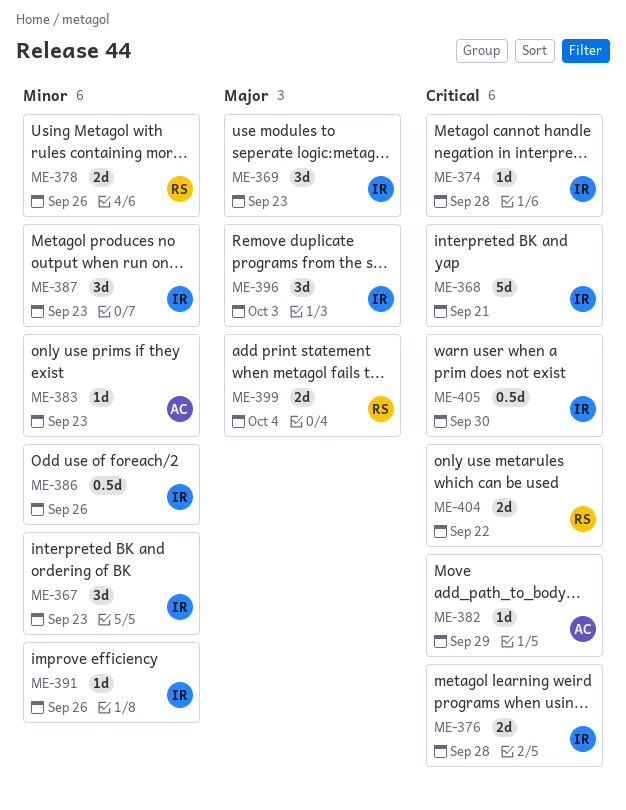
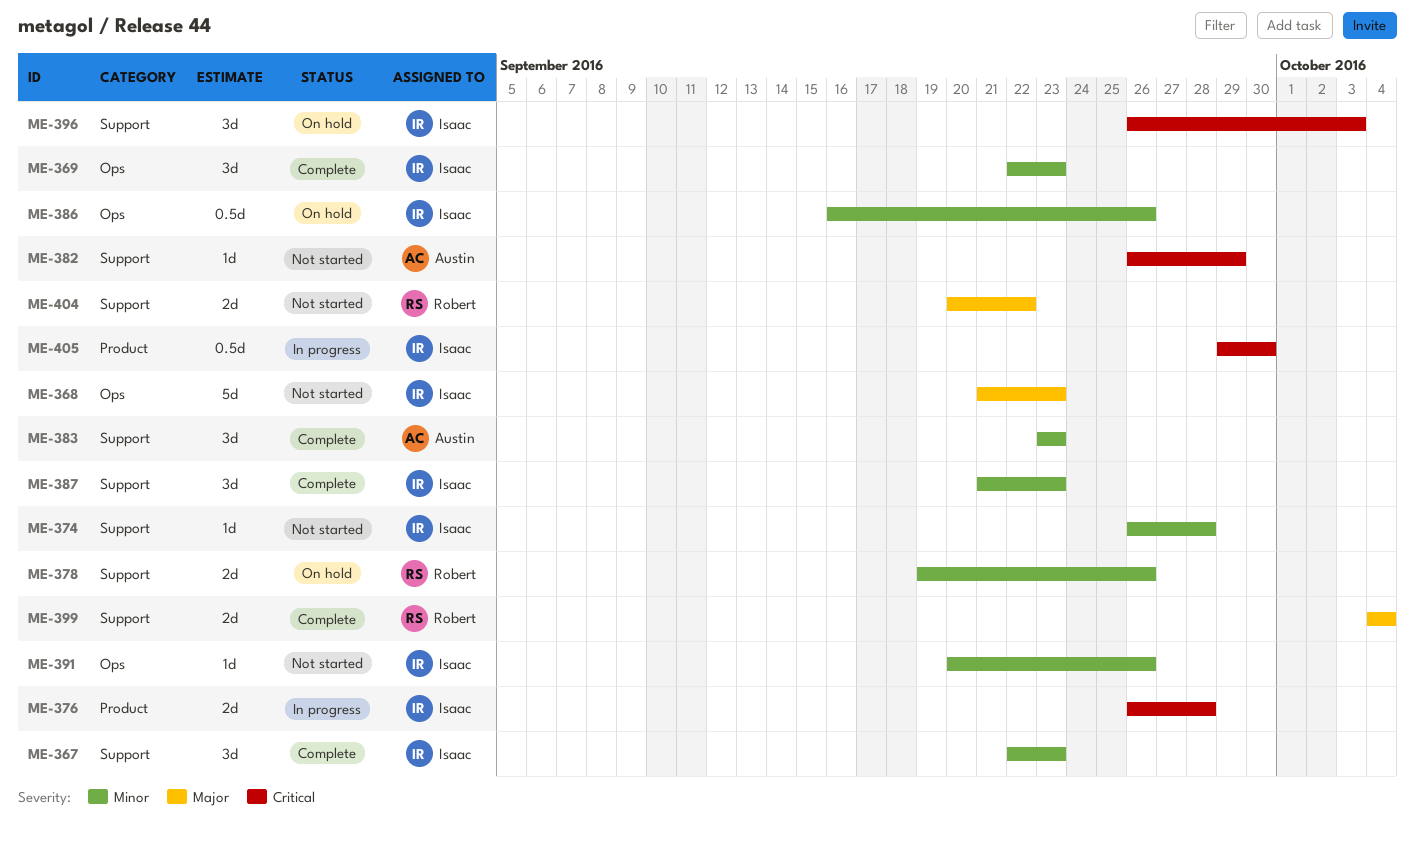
ME-368, priority: Critical -> Major
ME-368, due: Sep 21 -> Sep 23
ME-369, priority: Major -> Minor
ME-374, priority: Critical -> Minor
ME-383, estimate: 1d -> 3d
ME-396, priority: Major -> Critical
ME-404, priority: Critical -> Major

